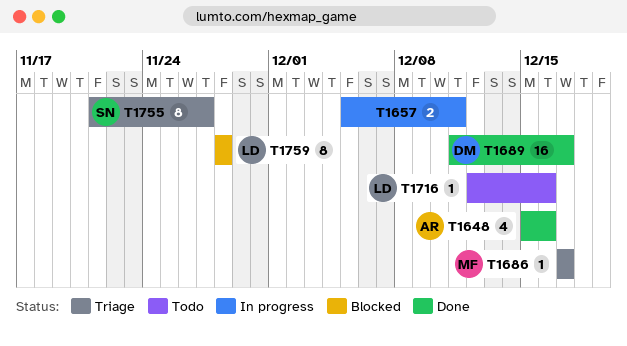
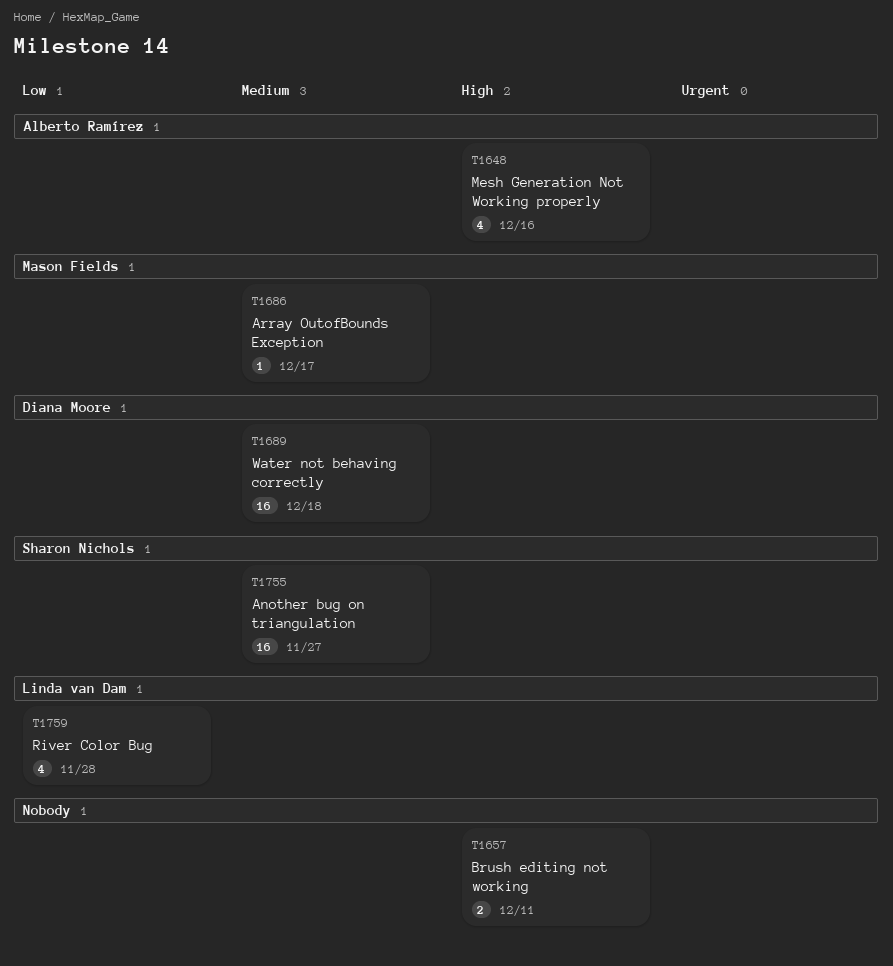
T1689, due: Dec 17 -> Dec 18
T1716: present -> none
T1755, estimate: 8 -> 16
T1759, estimate: 8 -> 4

